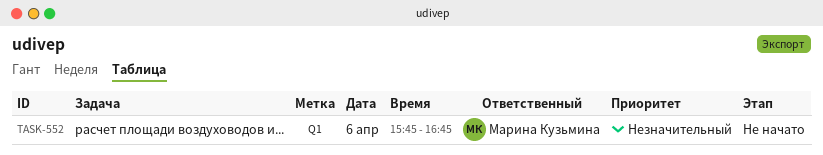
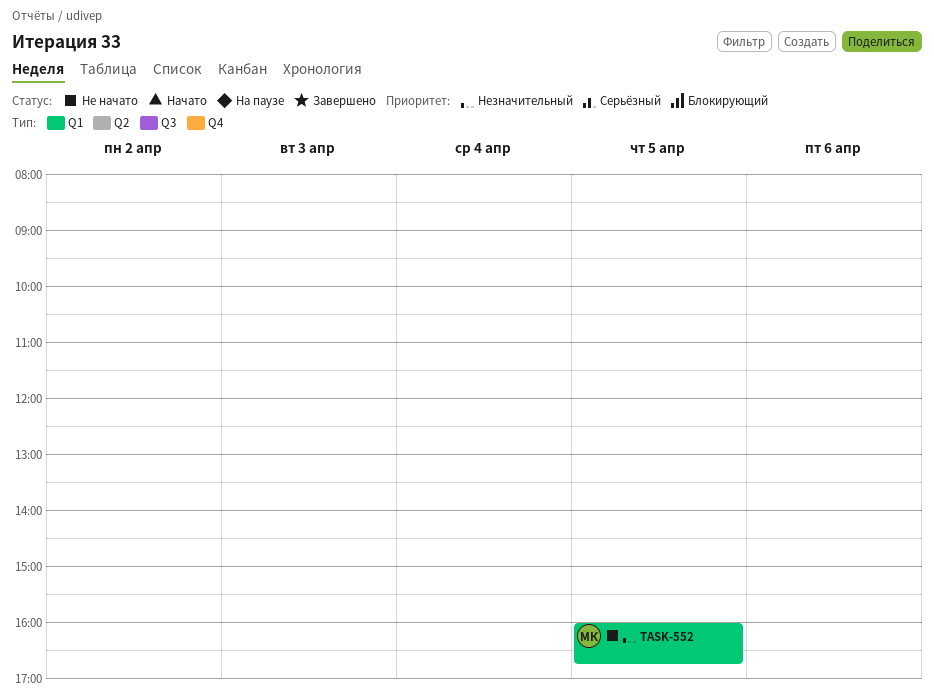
TASK-552, day: Apr 6 -> Apr 5
TASK-552, begins: 15:45 -> 16:00

